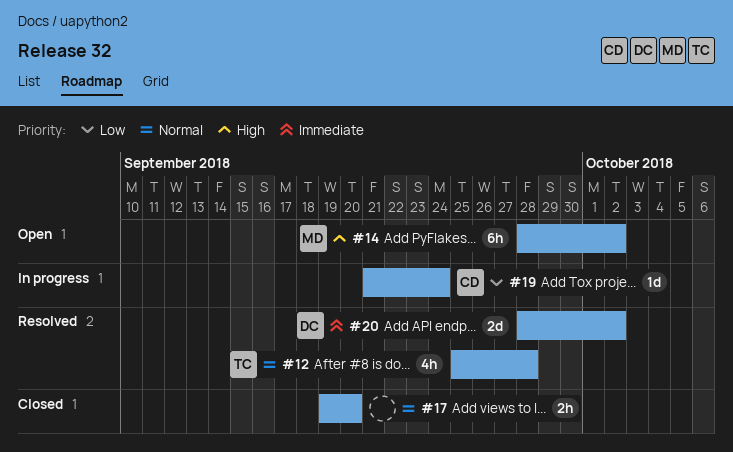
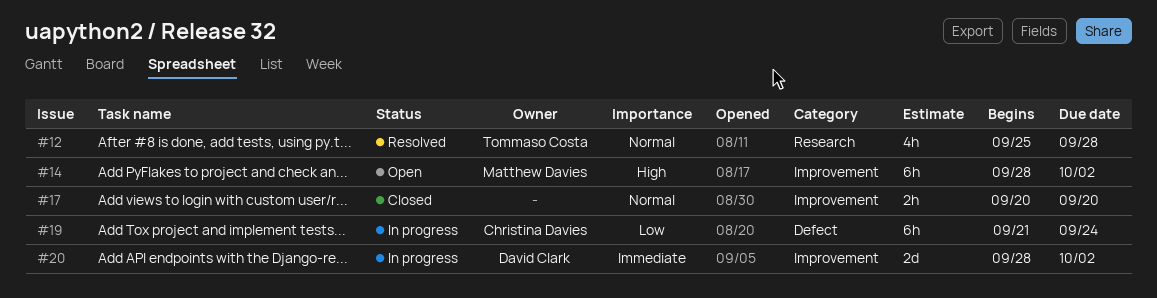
#17, start: Sep 19 -> Sep 20
#19, estimate: 1d -> 6h
#20, status: Resolved -> In progress

